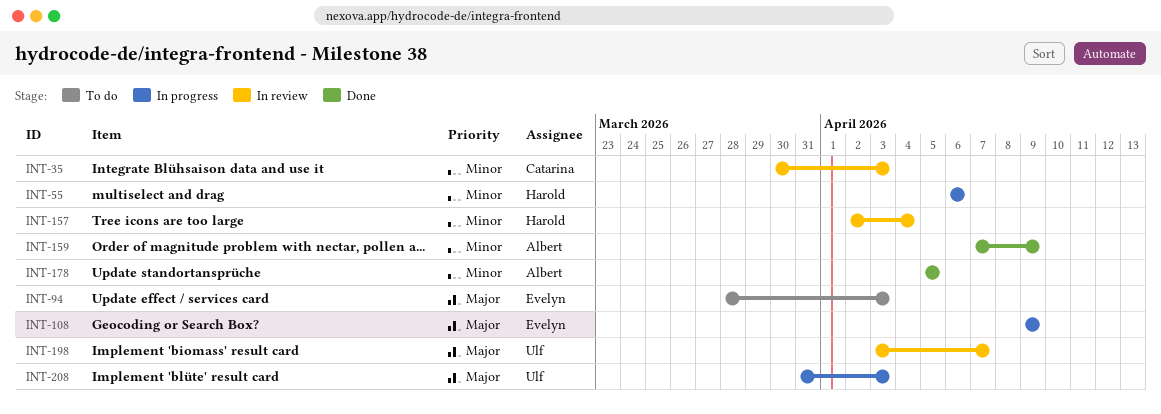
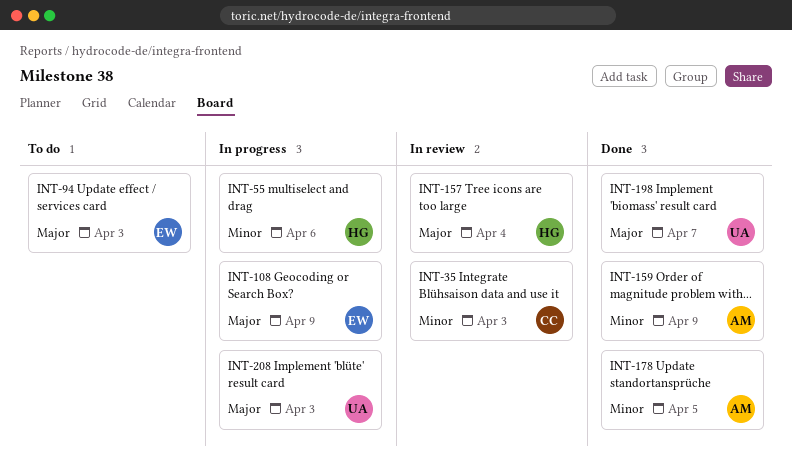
INT-157, priority: Minor -> Major
INT-198, status: In review -> Done

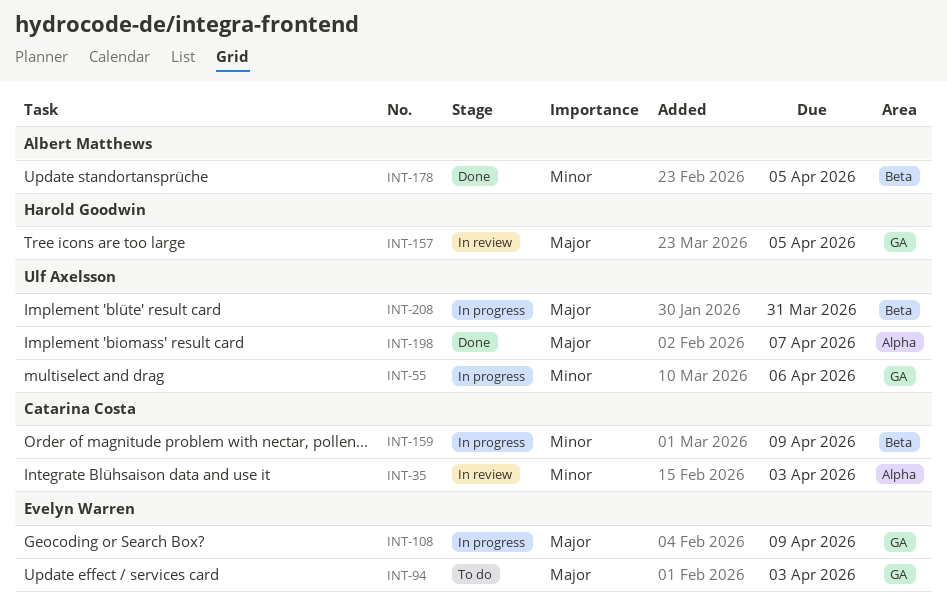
INT-55, owner: Harold Goodwin -> Ulf Axelsson
INT-157, due: Apr 4 -> Apr 5
INT-159, status: Done -> In progress
INT-159, owner: Albert Matthews -> Catarina Costa
INT-208, due: Apr 3 -> Mar 31

